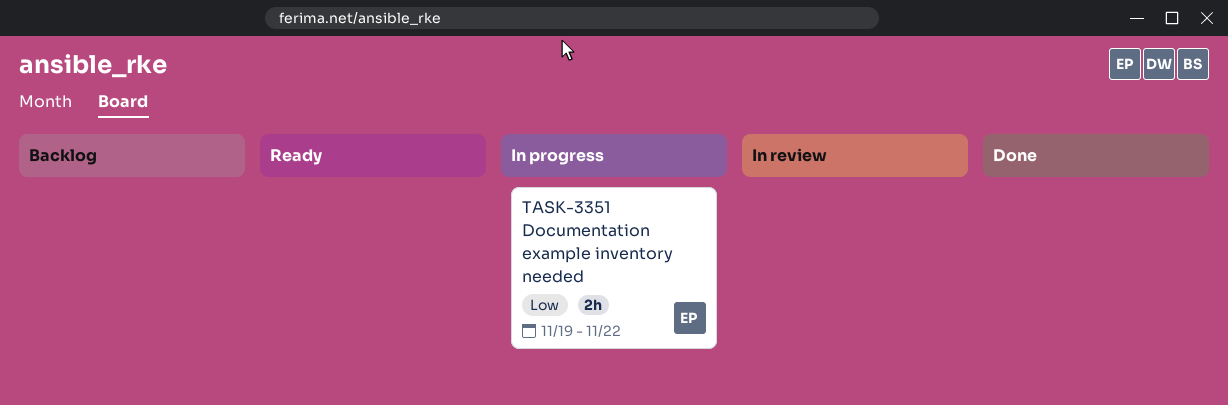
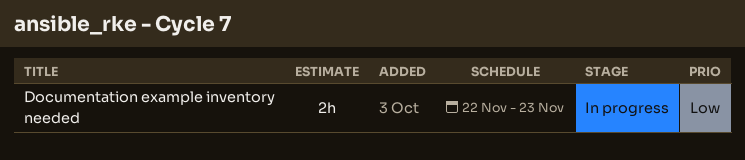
Documentation example inventory needed, start: Nov 19 -> Nov 22
Documentation example inventory needed, due: Nov 22 -> Nov 23

